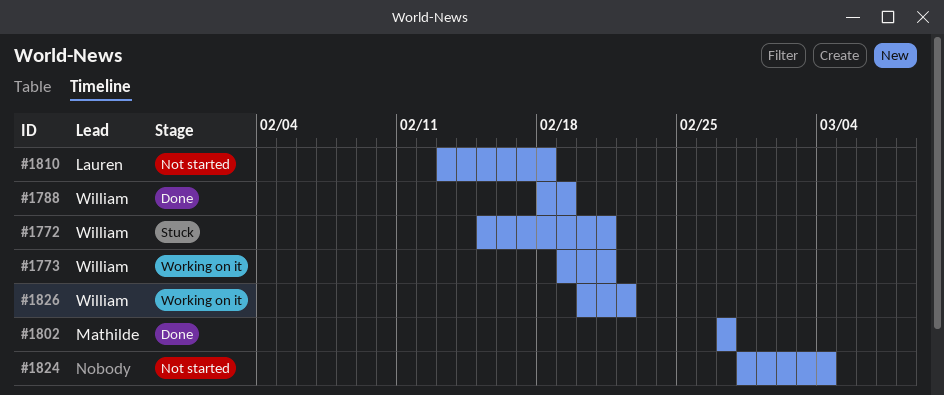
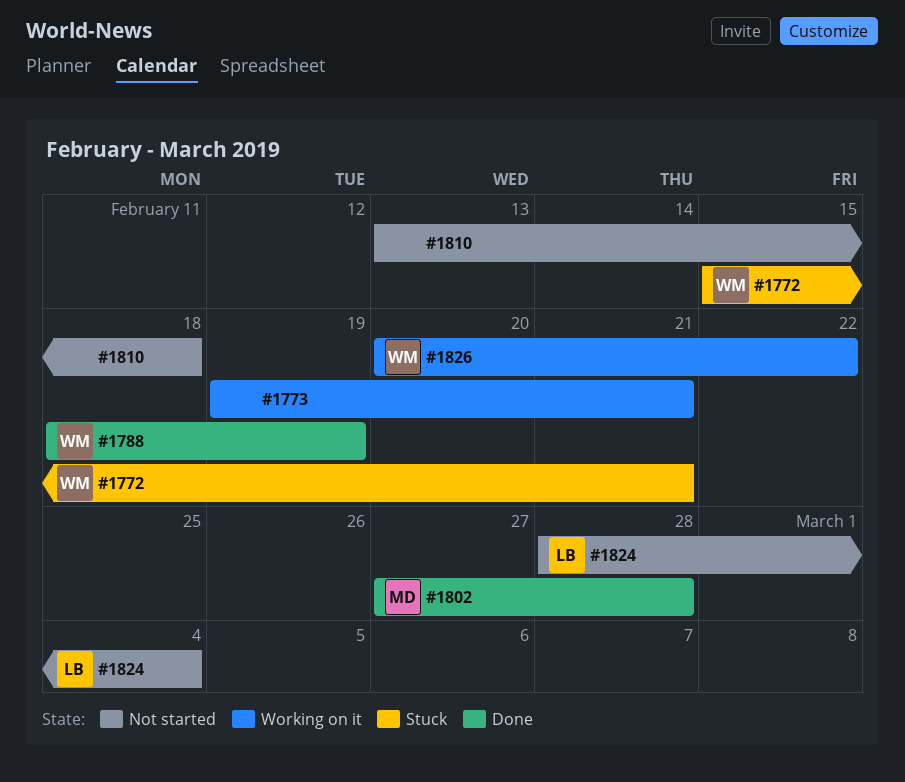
#1773, owner: William -> none
#1802, due: Feb 27 -> Feb 28
#1810, owner: Lauren -> none
#1824, owner: none -> Lauren

